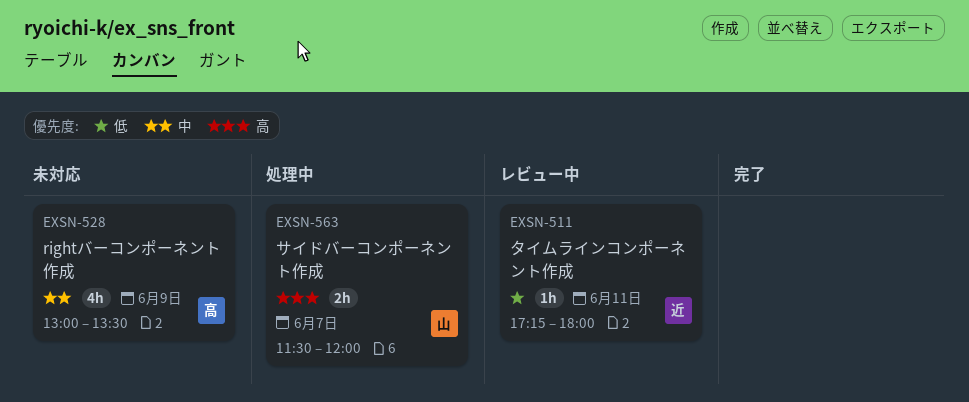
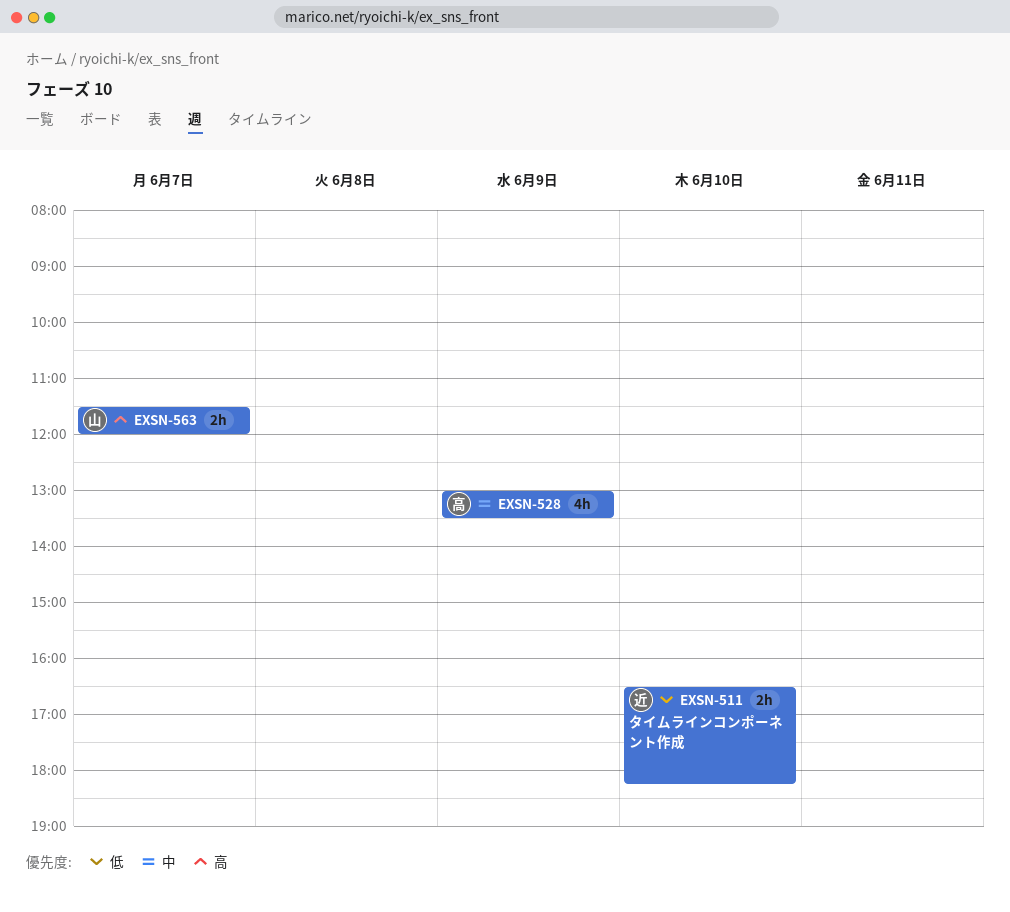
EXSN-511, estimate: 1h -> 2h
EXSN-511, day: Jun 11 -> Jun 10
EXSN-511, begins: 17:15 -> 16:30
EXSN-511, ends: 18:00 -> 18:15

